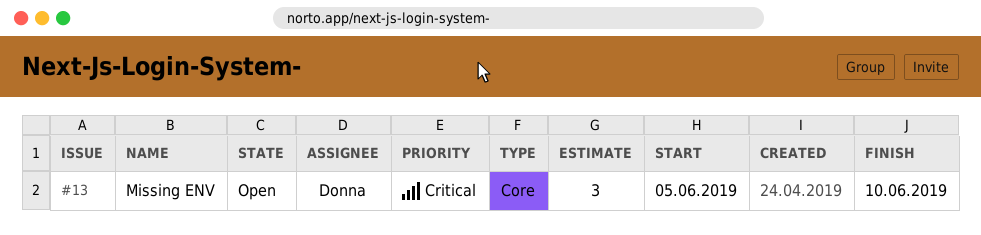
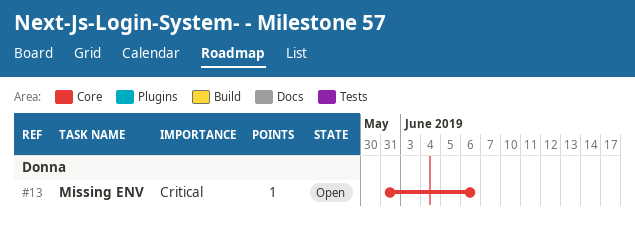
#13, estimate: 3 -> 1
#13, start: Jun 5 -> May 31
#13, due: Jun 10 -> Jun 6

